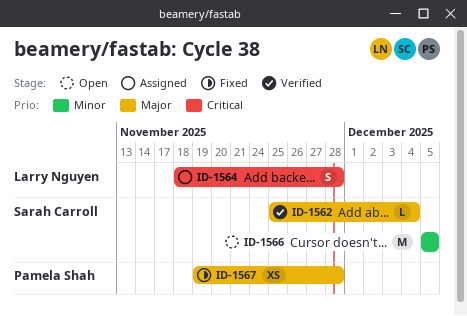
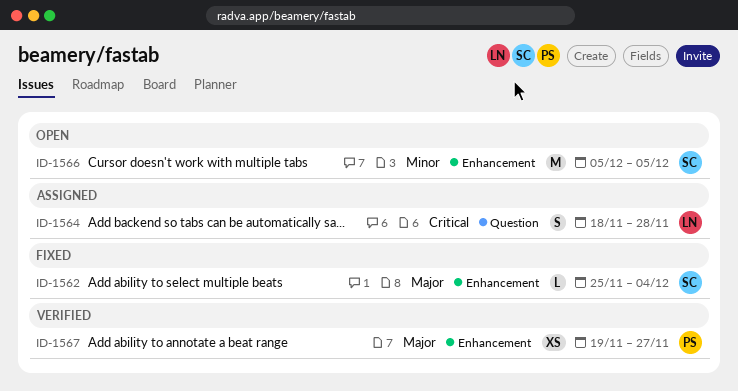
ID-1562, status: Verified -> Fixed
ID-1567, status: Fixed -> Verified
ID-1567, due: Nov 28 -> Nov 27

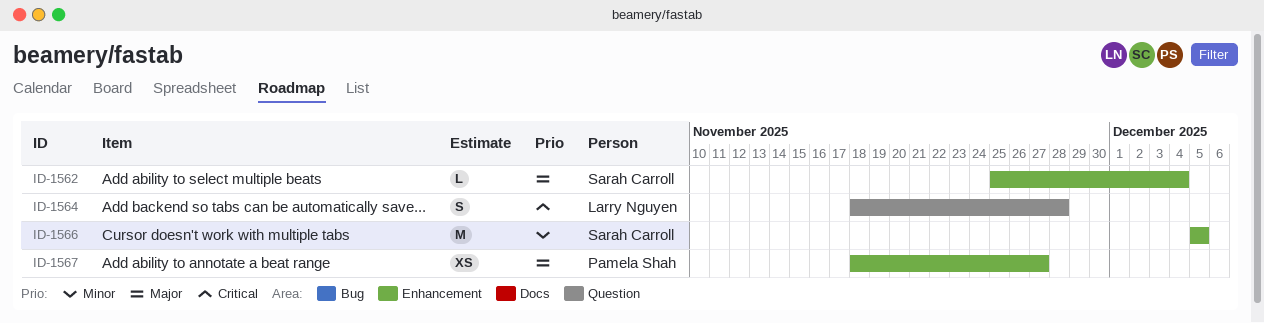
ID-1567, start: Nov 19 -> Nov 18

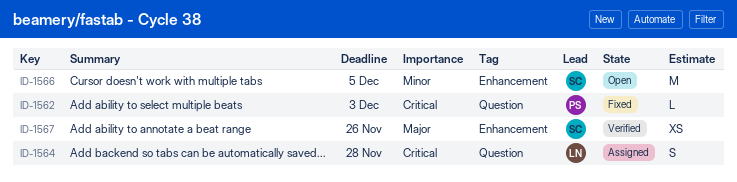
ID-1562, owner: Sarah Carroll -> Pamela Shah
ID-1562, priority: Major -> Critical
ID-1562, label: Enhancement -> Question
ID-1562, due: Dec 4 -> Dec 3
ID-1567, owner: Pamela Shah -> Sarah Carroll
ID-1567, due: Nov 27 -> Nov 26

